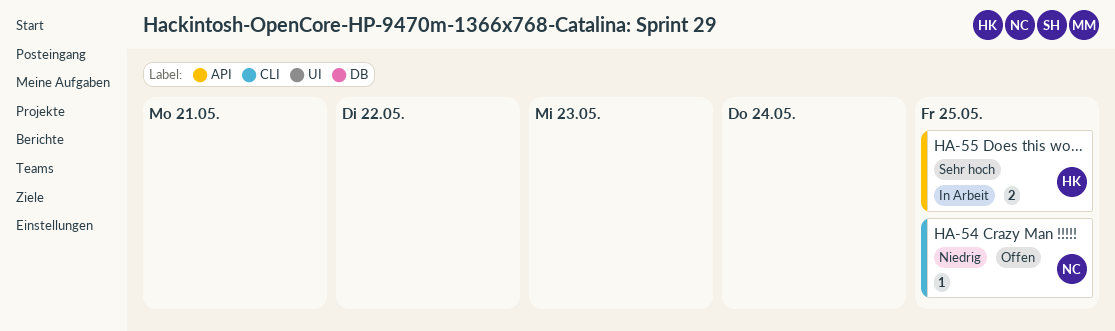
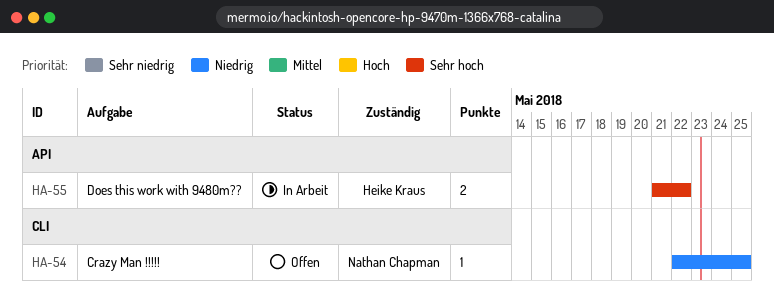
HA-55, due: May 25 -> May 22

